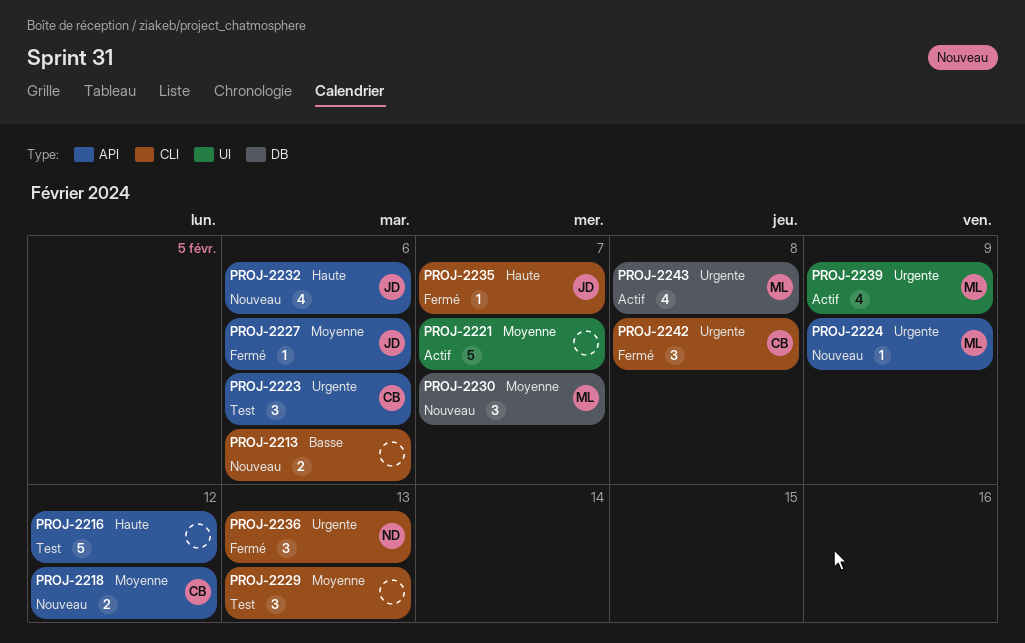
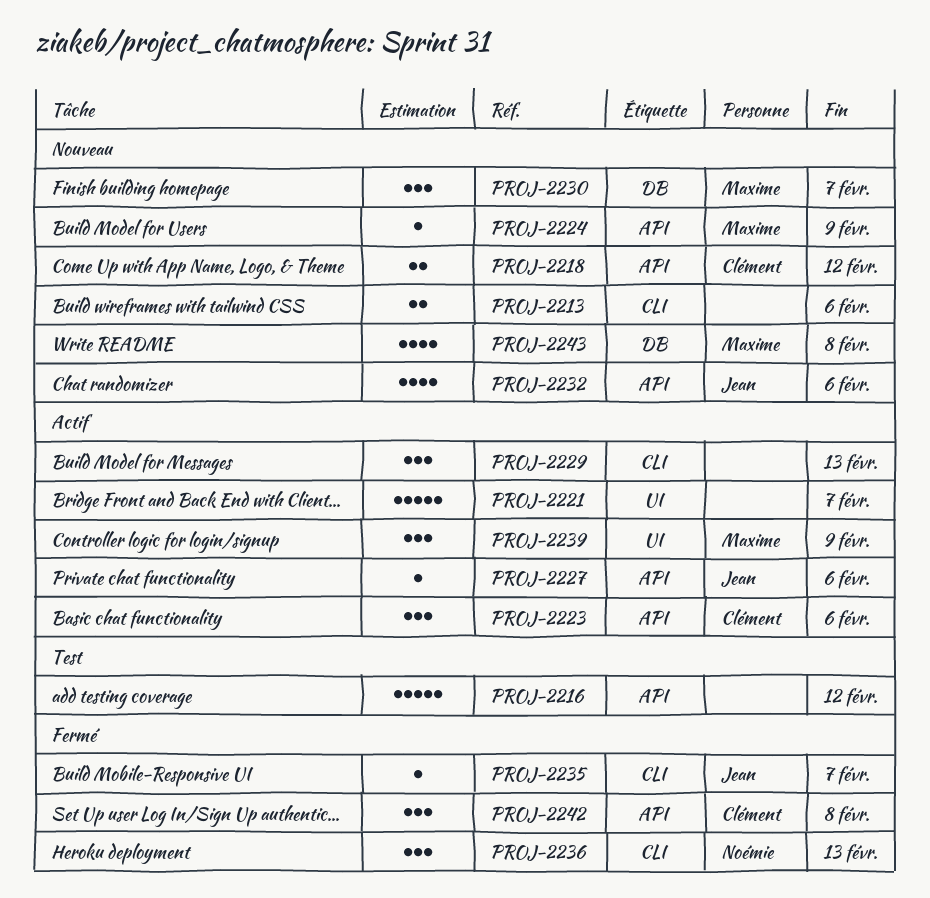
PROJ-2223, status: Test -> Actif
PROJ-2227, status: Fermé -> Actif
PROJ-2229, status: Test -> Actif
PROJ-2239, estimate: 4 -> 3
PROJ-2242, label: CLI -> API
PROJ-2243, status: Actif -> Nouveau

